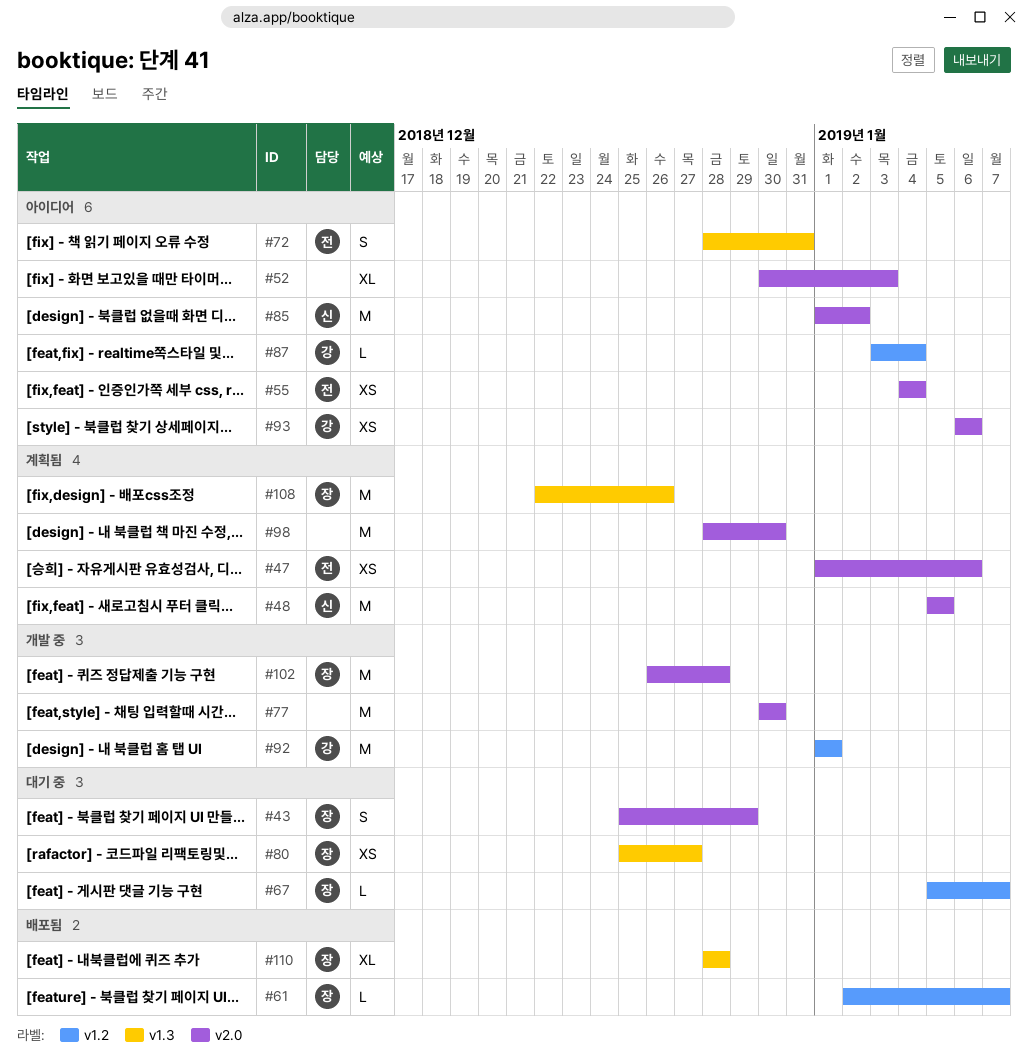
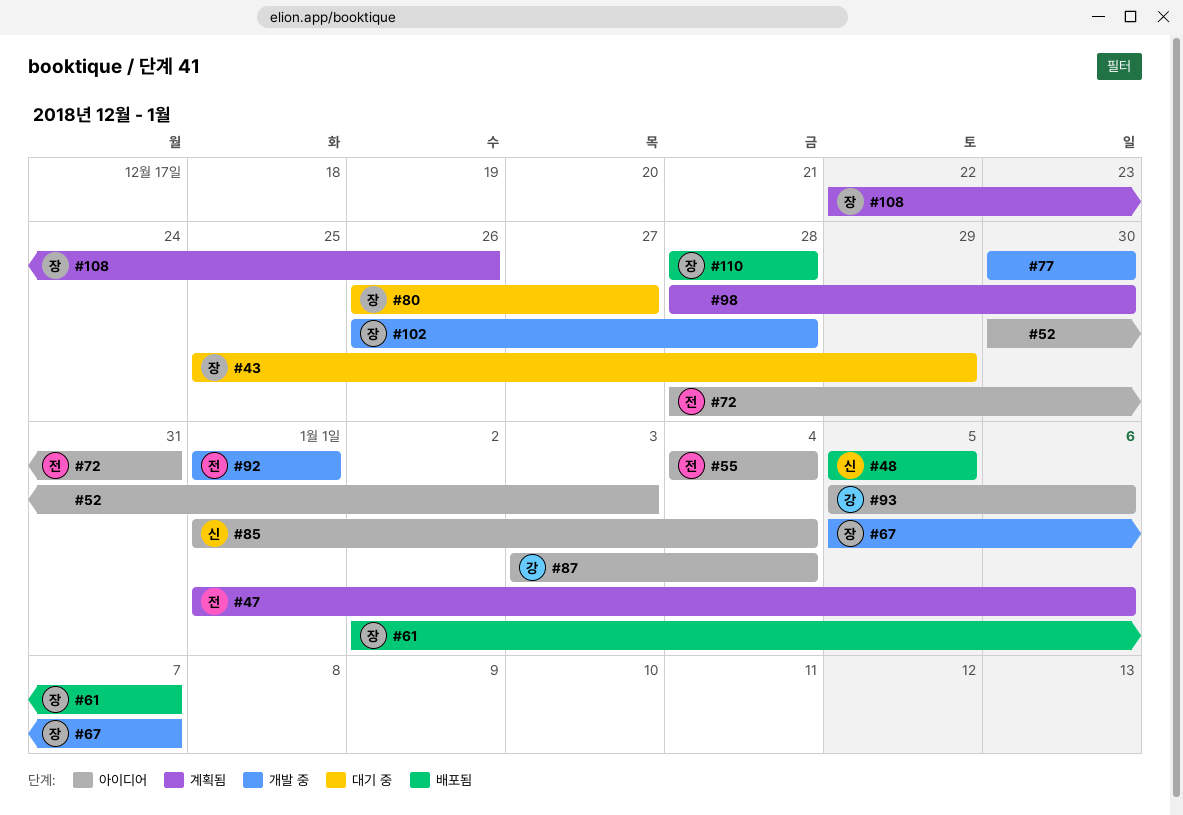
#48, status: 계획됨 -> 배포됨
#67, status: 대기 중 -> 개발 중
#80, start: Dec 25 -> Dec 26
#85, due: Jan 2 -> Jan 4
#92, owner: 강 -> 전
#93, start: Jan 6 -> Jan 5

